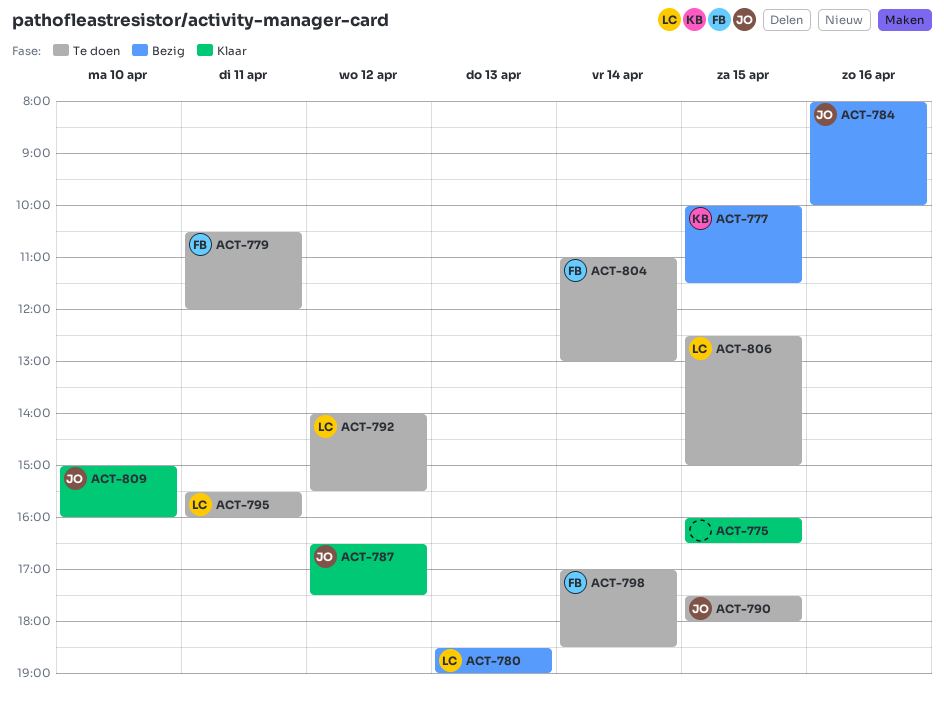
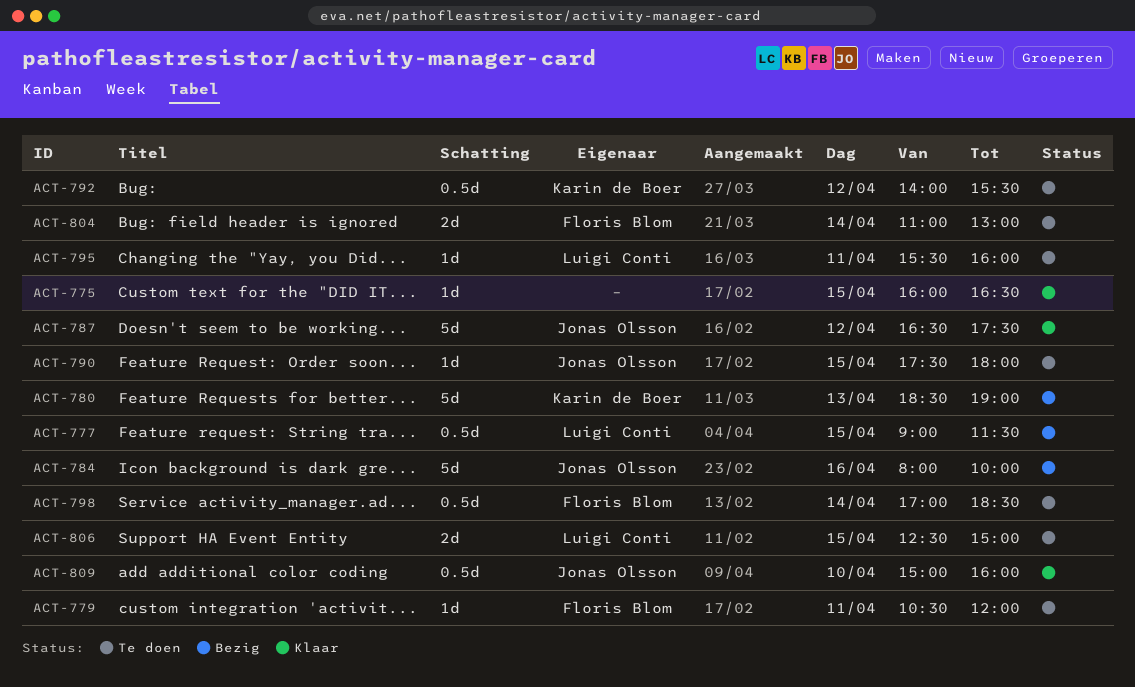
ACT-777, owner: Karin de Boer -> Luigi Conti
ACT-777, begins: 10:00 -> 09:00
ACT-780, owner: Luigi Conti -> Karin de Boer
ACT-792, owner: Luigi Conti -> Karin de Boer

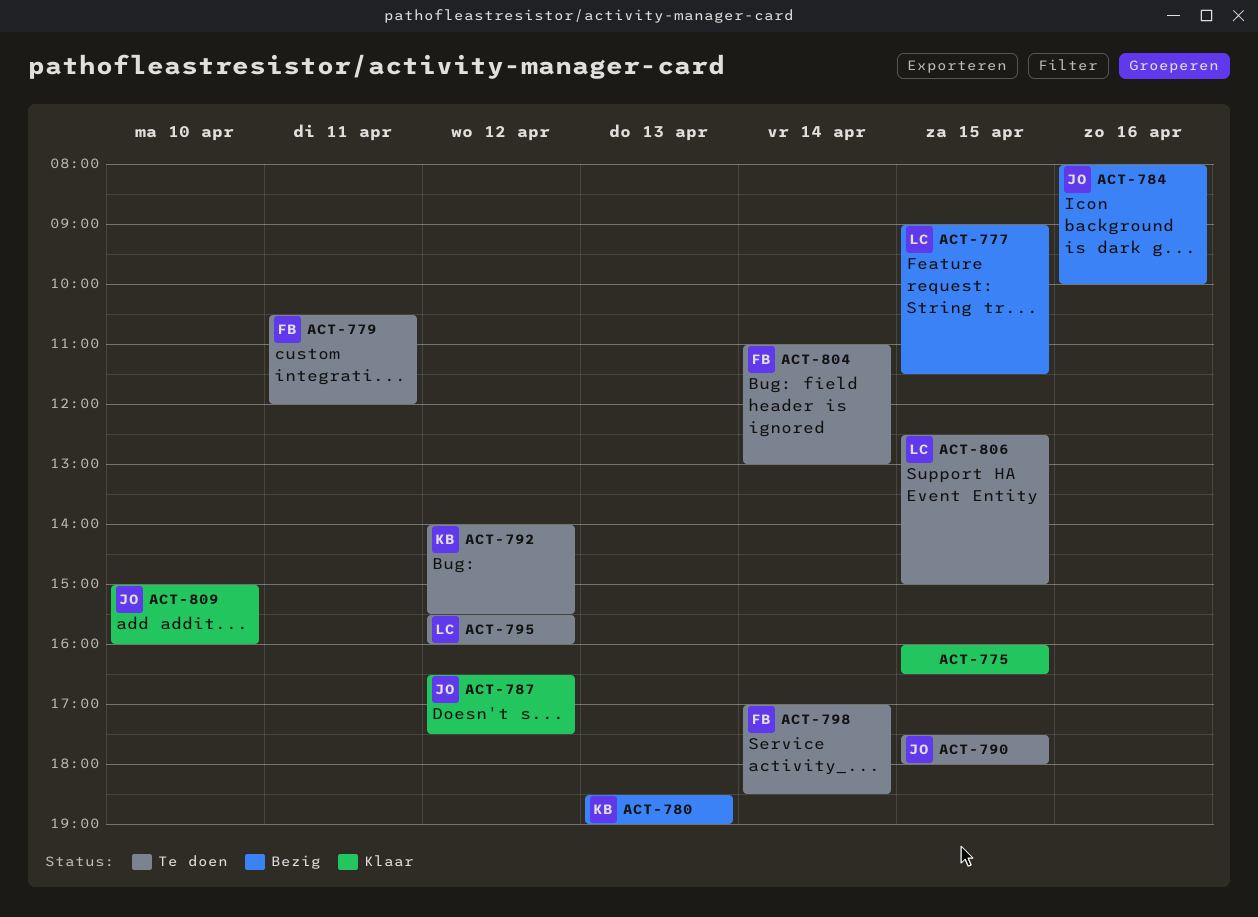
ACT-795, day: Apr 11 -> Apr 12

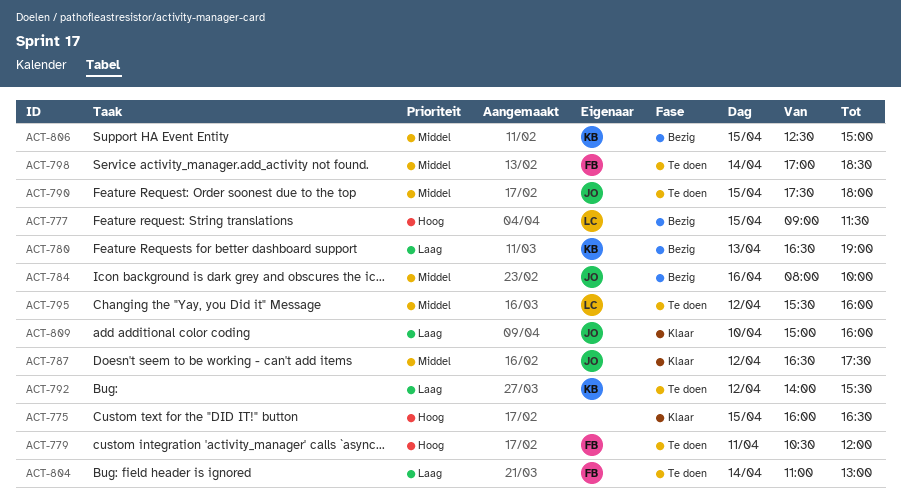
ACT-780, begins: 18:30 -> 16:30
ACT-806, status: Te doen -> Bezig
ACT-806, owner: LC -> KB

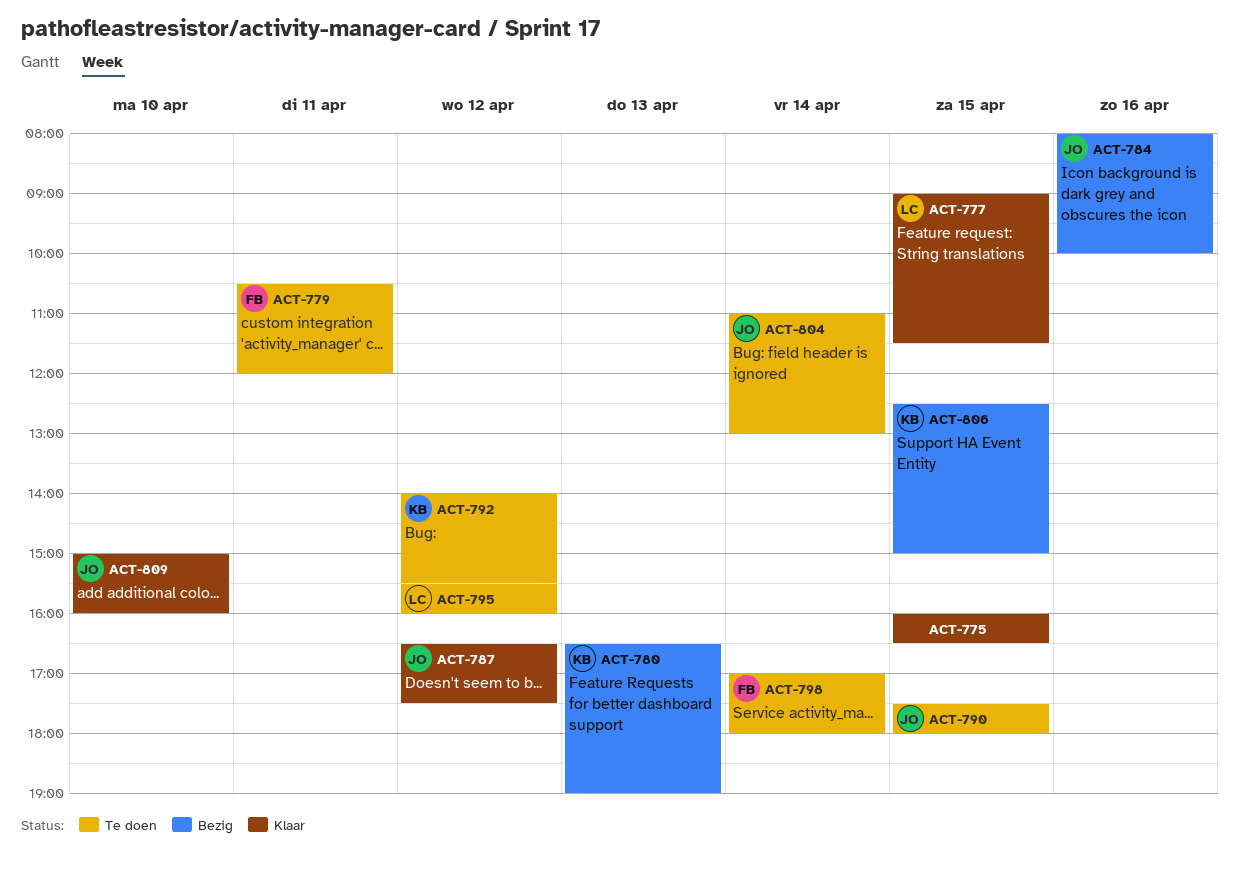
ACT-777, status: Bezig -> Klaar
ACT-798, ends: 18:30 -> 18:00
ACT-804, owner: FB -> JO

